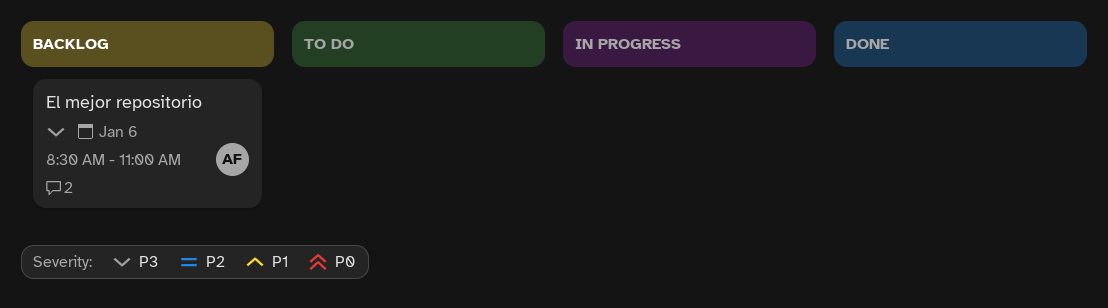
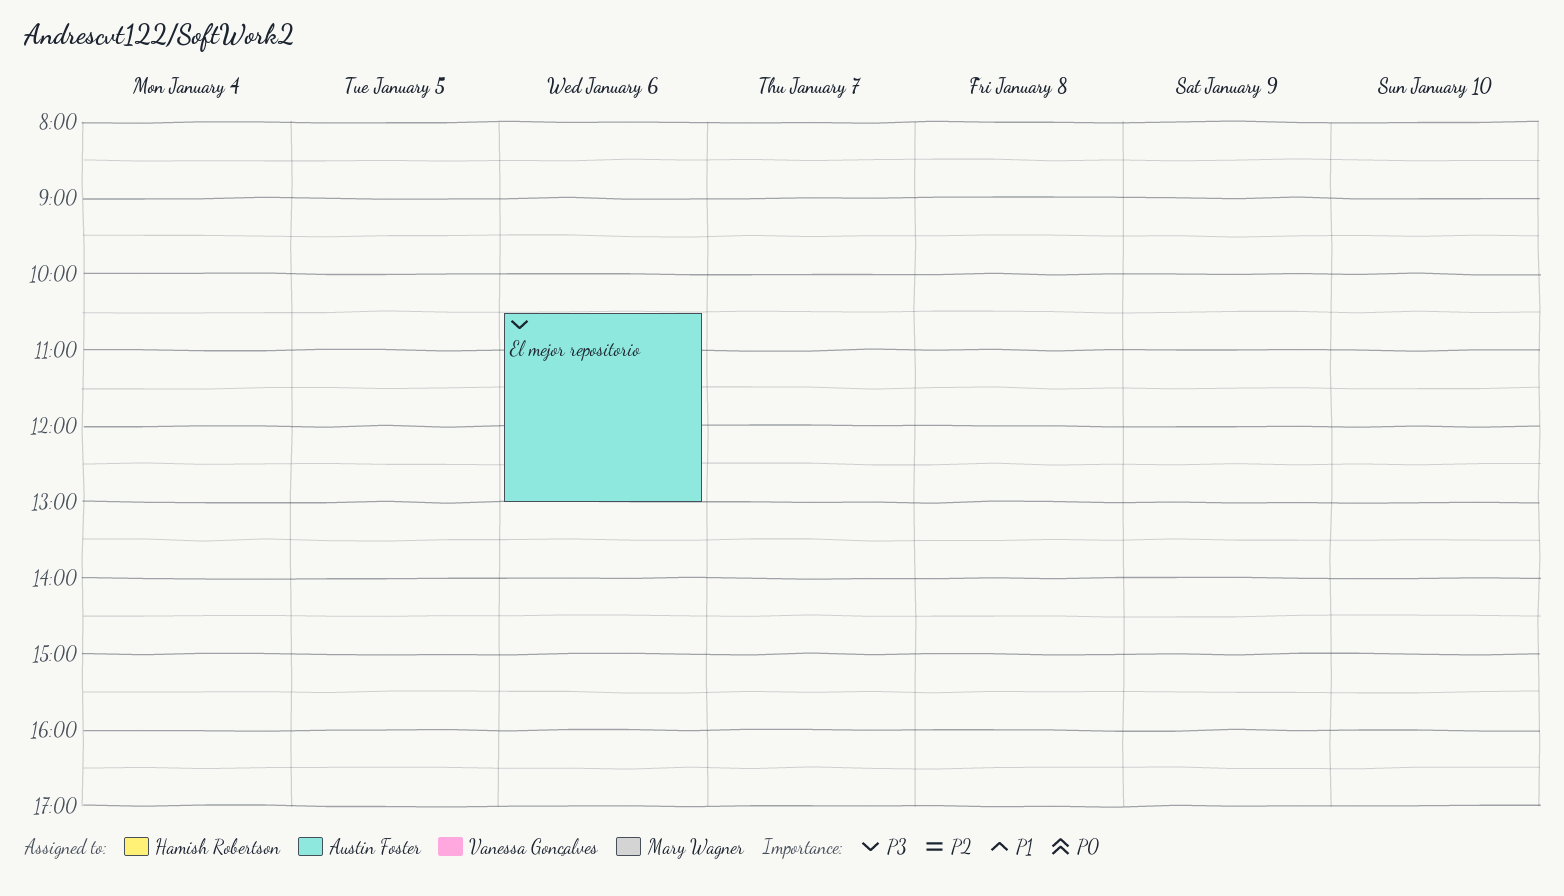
El mejor repositorio, begins: 08:30 -> 10:30
El mejor repositorio, ends: 11:00 -> 13:00

